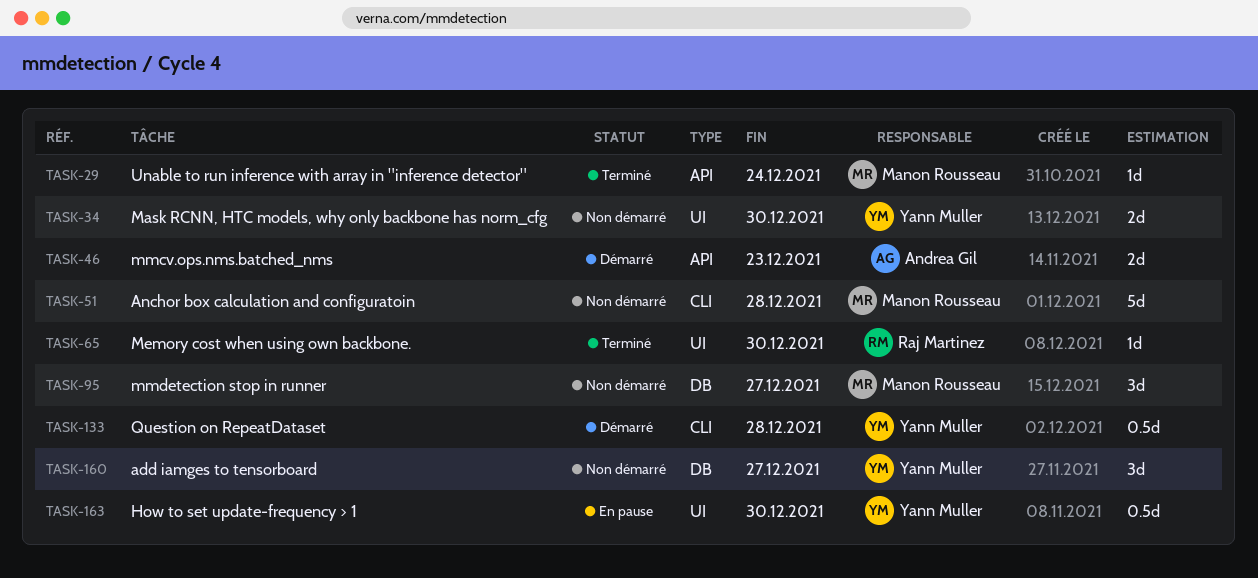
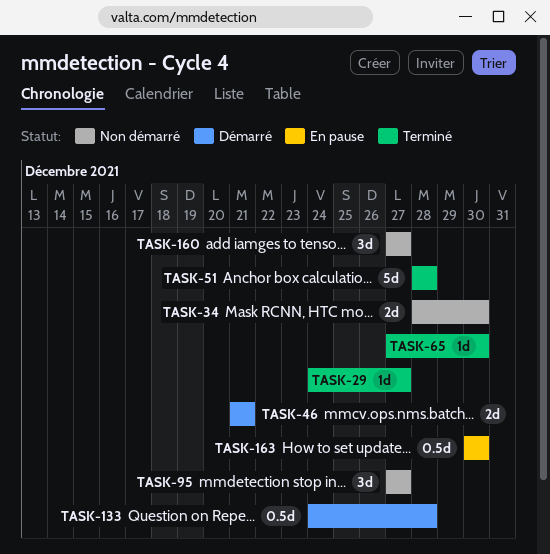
TASK-29, due: Dec 24 -> Dec 27
TASK-46, due: Dec 23 -> Dec 21
TASK-51, status: Non démarré -> Terminé

